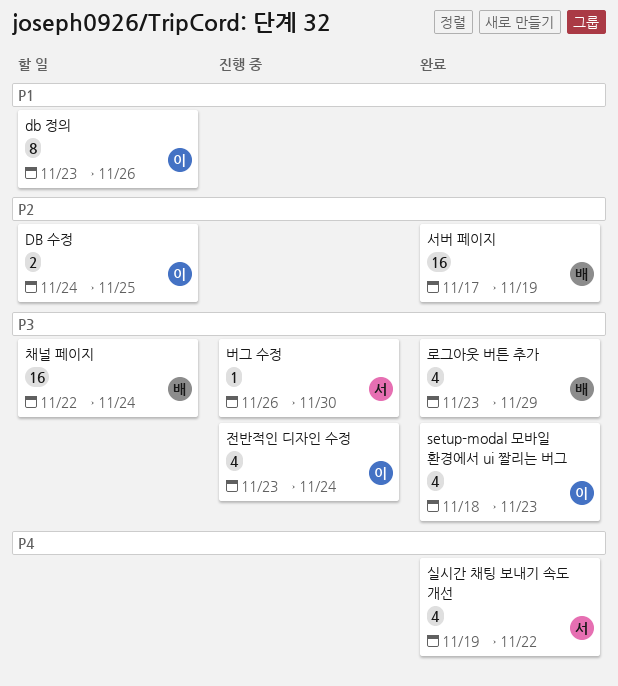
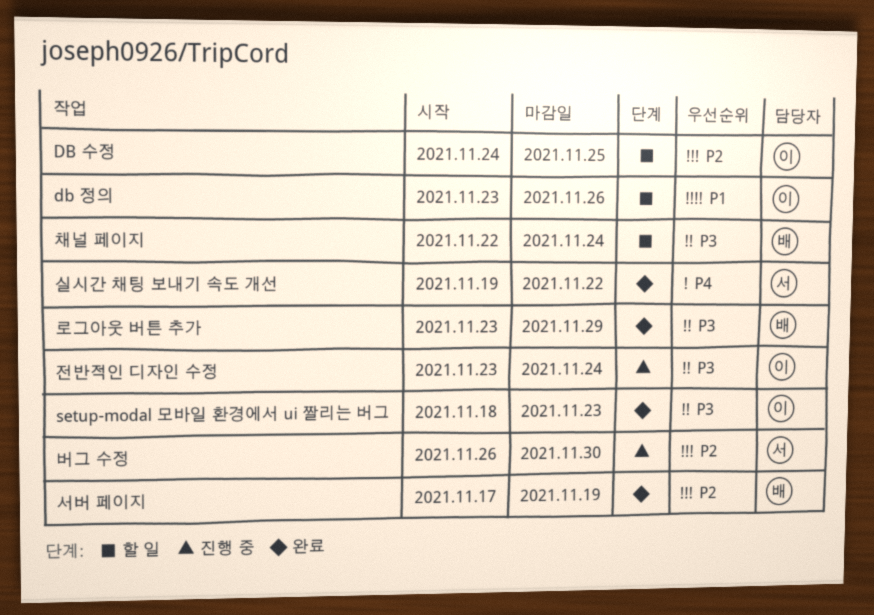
버그 수정, priority: P3 -> P2

